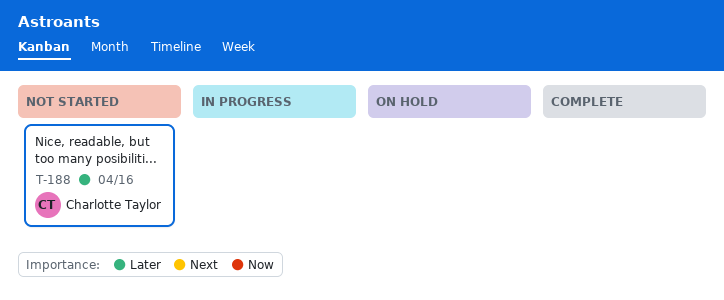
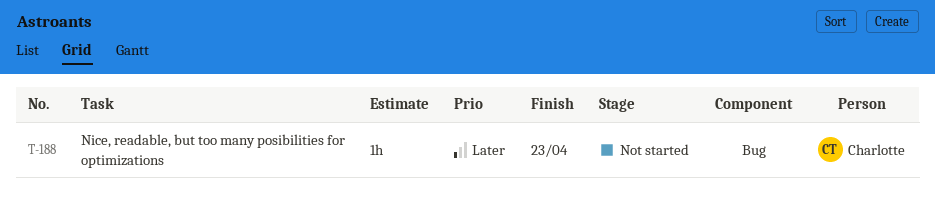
T-188, due: Apr 16 -> Apr 23

